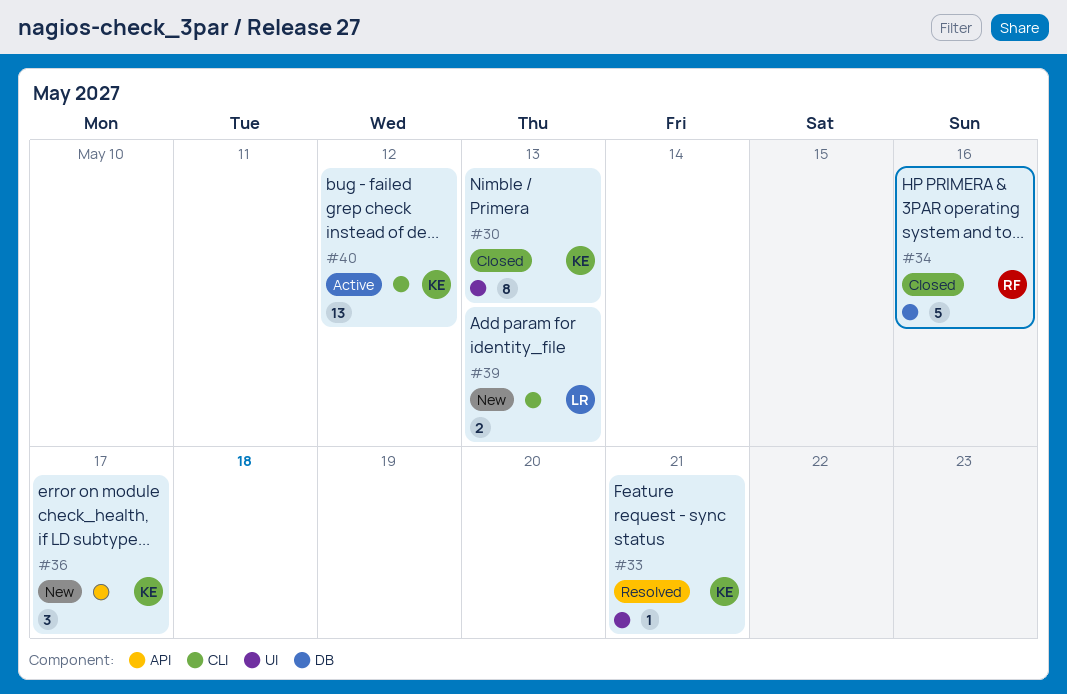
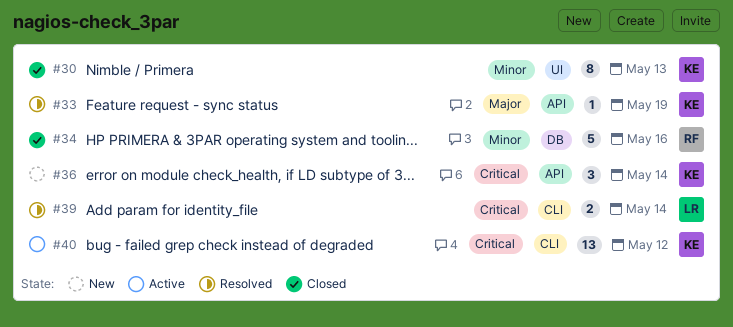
#33, label: UI -> API
#33, due: May 21 -> May 19
#36, due: May 17 -> May 14
#39, status: New -> Resolved
#39, due: May 13 -> May 14

